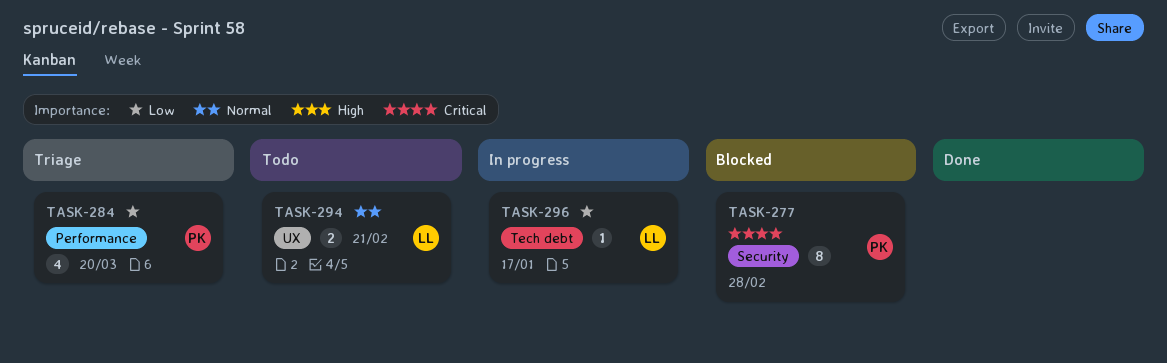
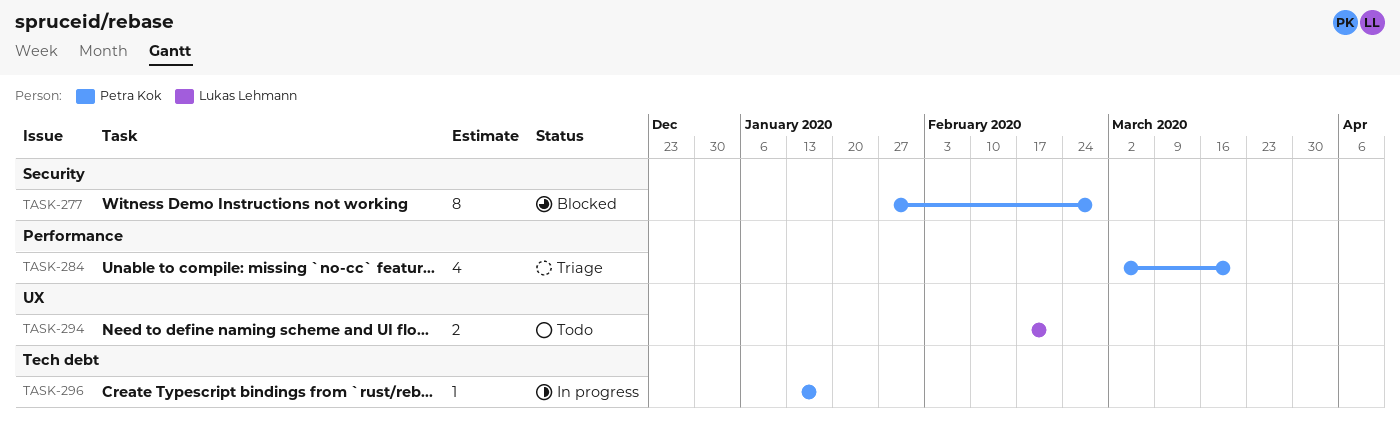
TASK-296, owner: Lukas Lehmann -> Petra Kok

